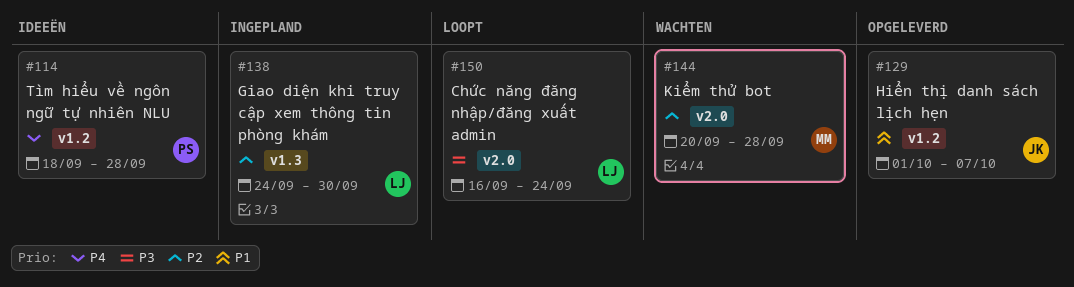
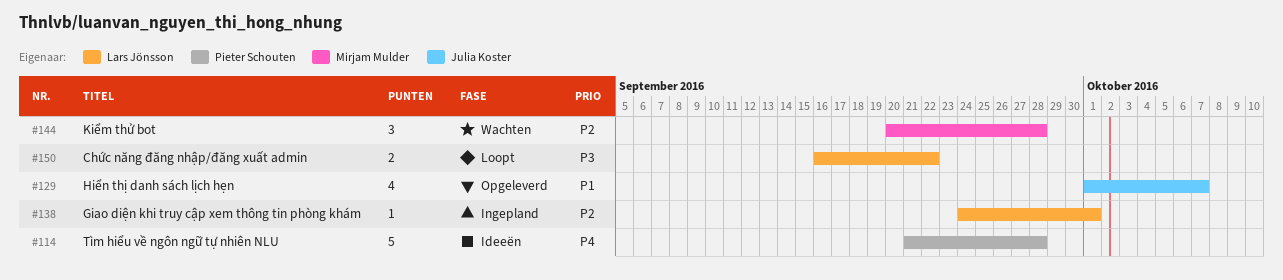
#114, start: Sep 18 -> Sep 21
#138, due: Sep 30 -> Oct 1
#150, due: Sep 24 -> Sep 22

